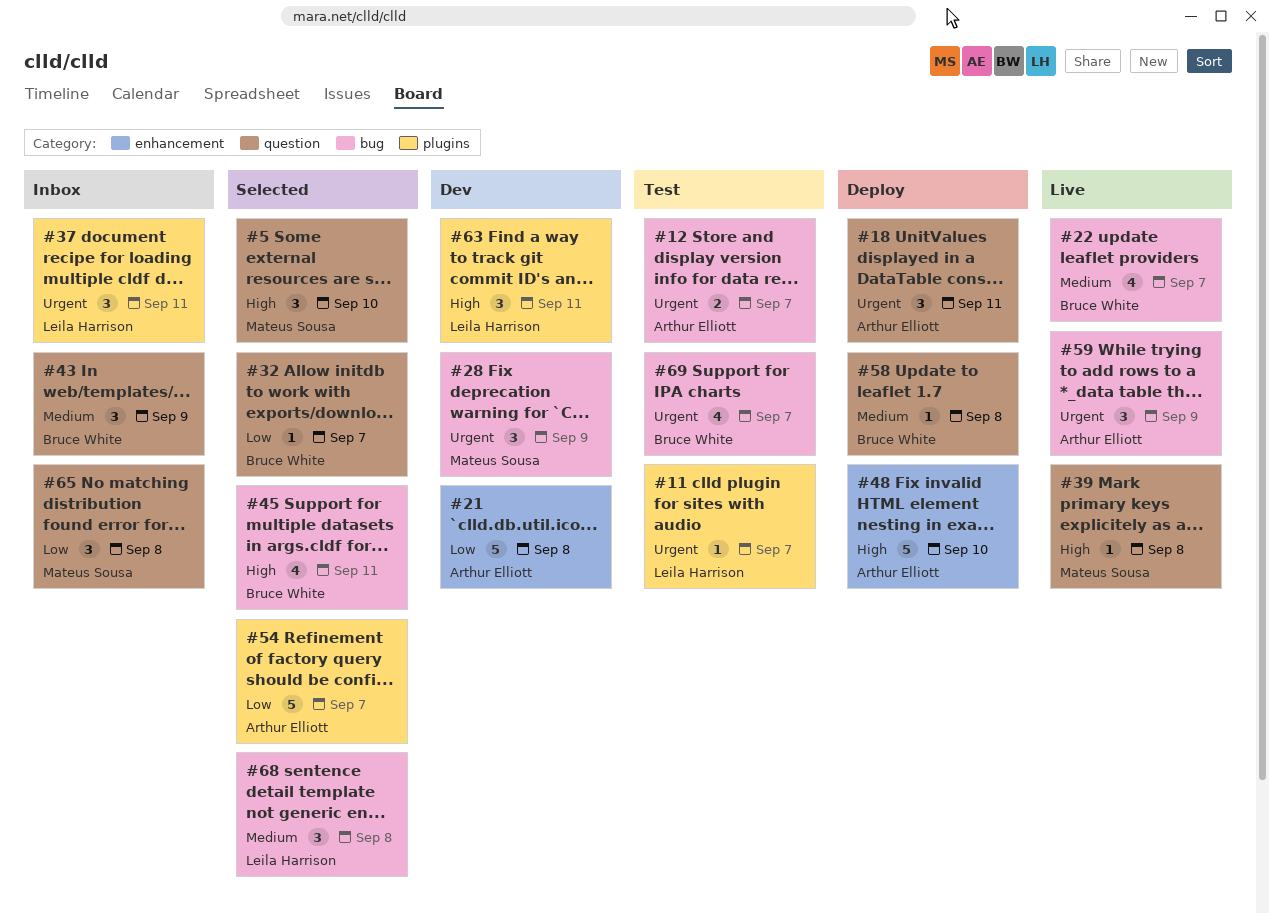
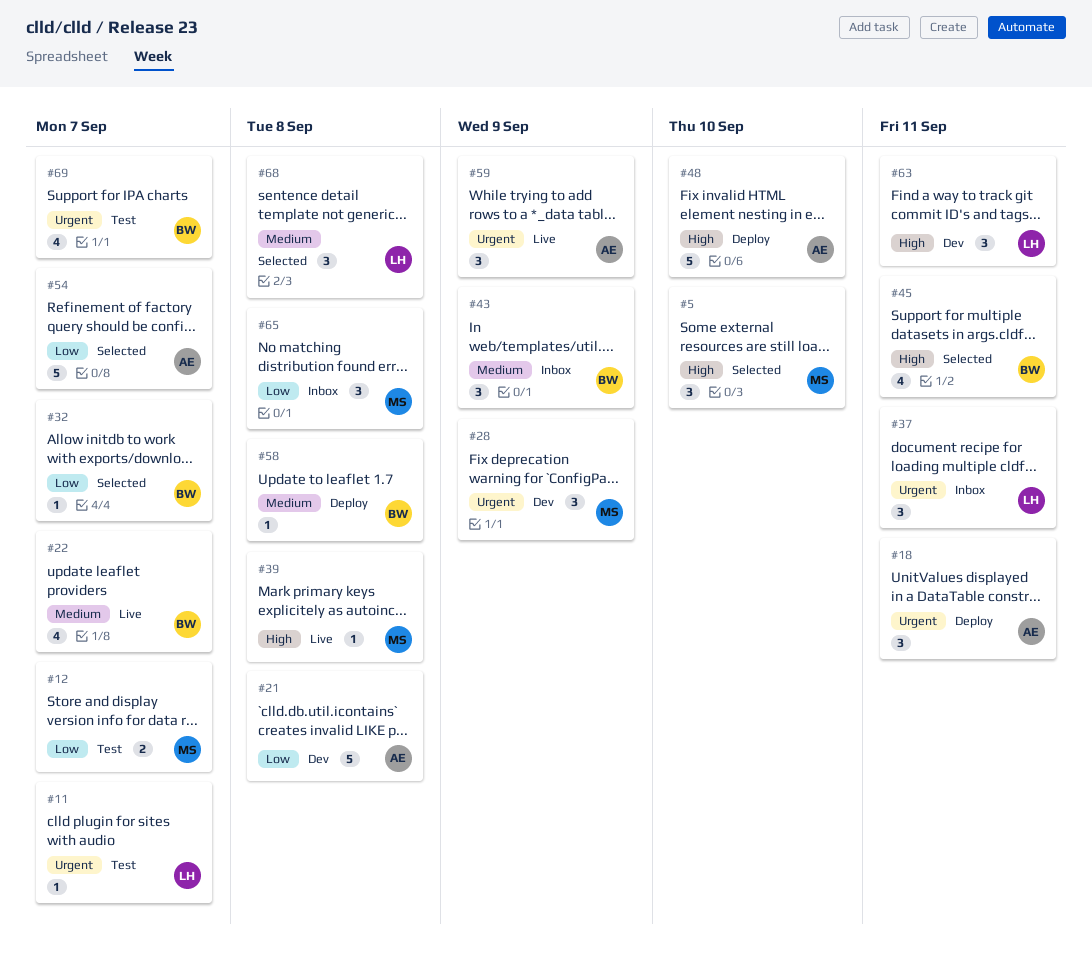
#12, owner: Arthur Elliott -> Mateus Sousa
#12, priority: Urgent -> Low

